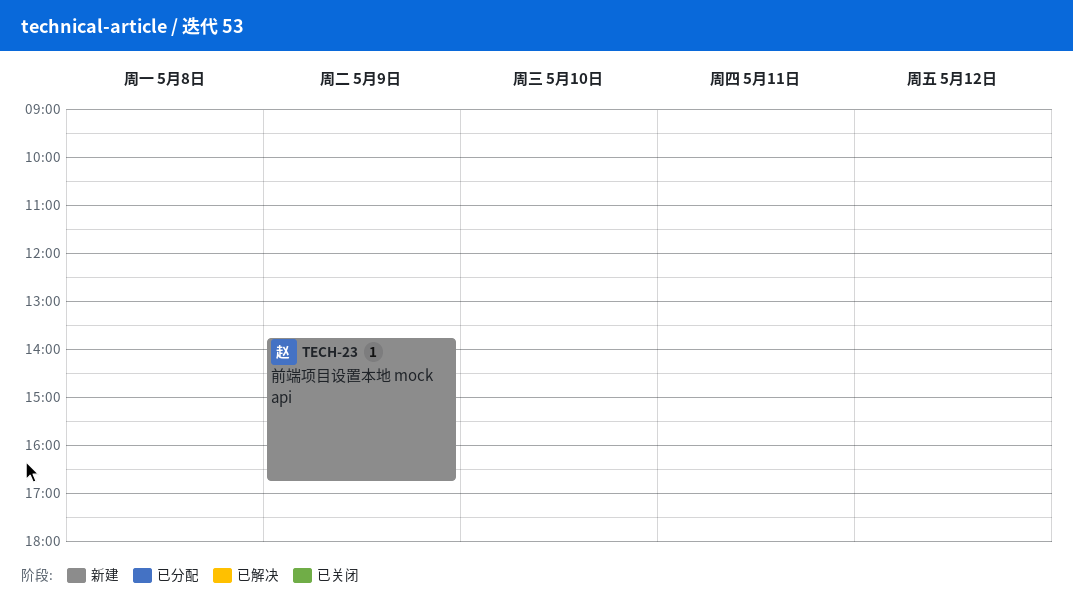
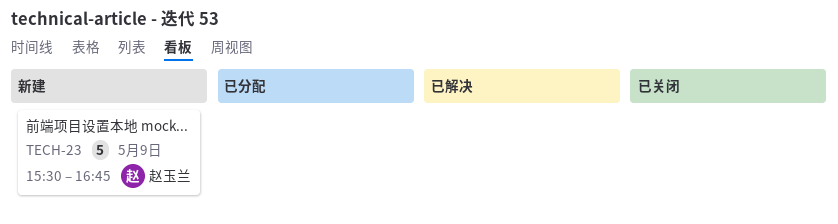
TECH-23, estimate: 1 -> 5
TECH-23, begins: 13:45 -> 15:30

